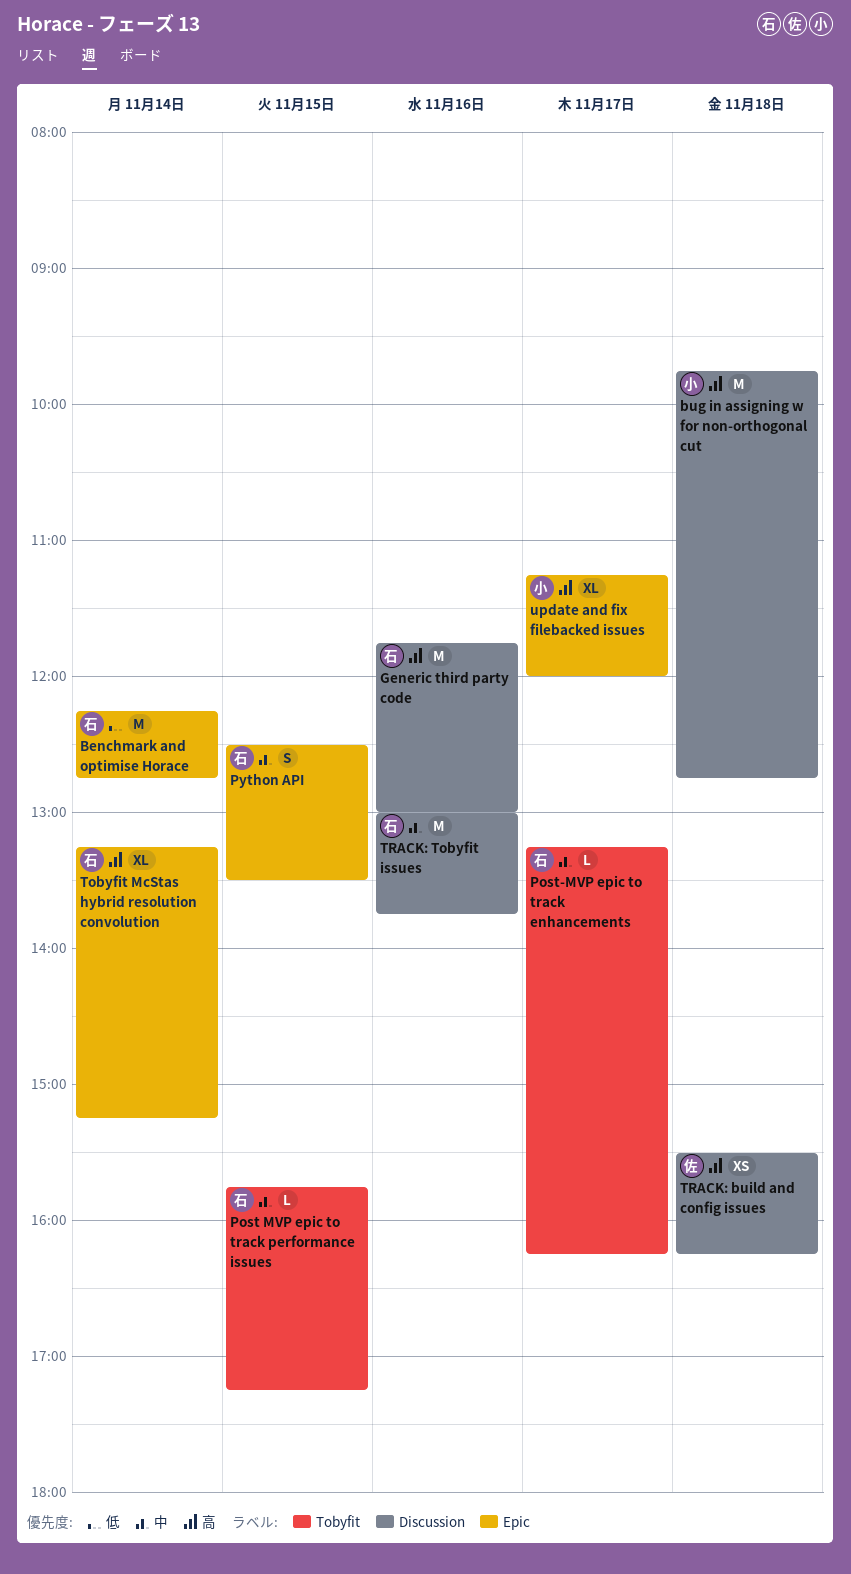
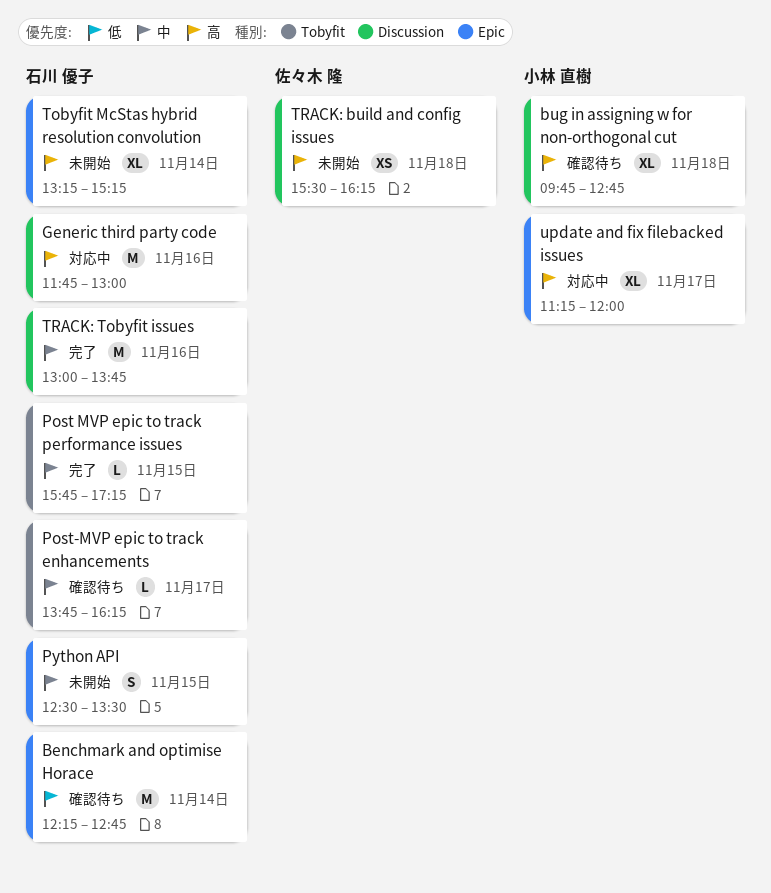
bug in assigning w for non-orthogonal cut, estimate: M -> XL
Post-MVP epic to track enhancements, begins: 13:15 -> 13:45

